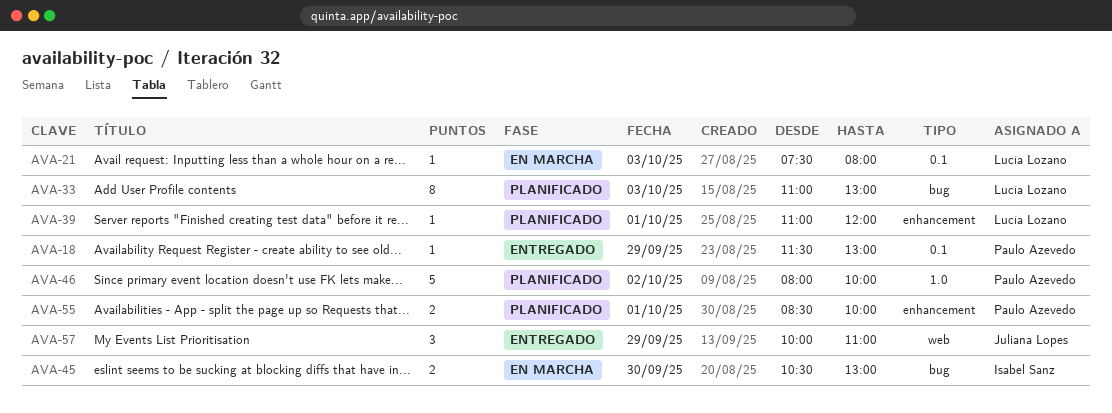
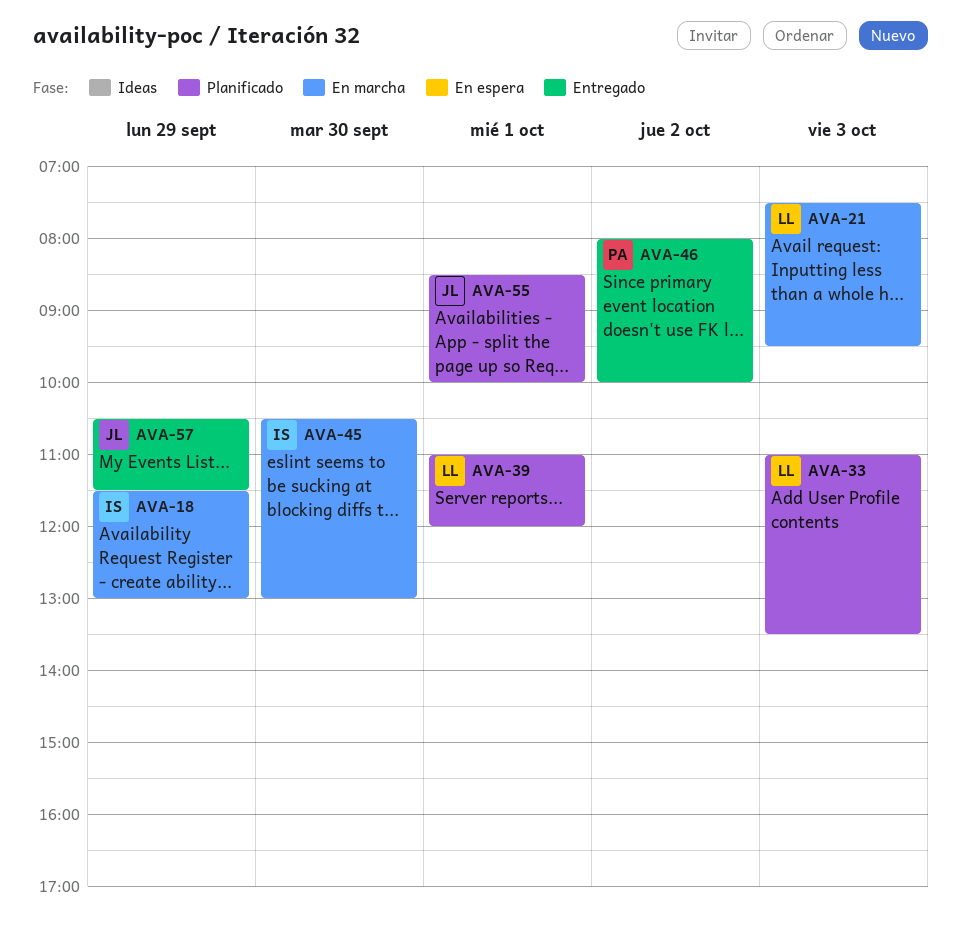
AVA-18, status: Entregado -> En marcha
AVA-18, owner: Paulo Azevedo -> Isabel Sanz
AVA-21, ends: 08:00 -> 09:30
AVA-33, ends: 13:00 -> 13:30
AVA-46, status: Planificado -> Entregado
AVA-55, owner: Paulo Azevedo -> Juliana Lopes
AVA-57, begins: 10:00 -> 10:30
AVA-57, ends: 11:00 -> 11:30

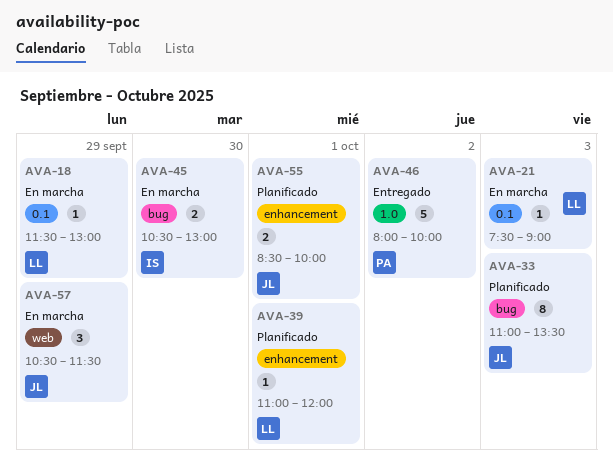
AVA-18, owner: IS -> LL
AVA-21, ends: 09:30 -> 09:00
AVA-33, owner: LL -> JL
AVA-57, status: Entregado -> En marcha

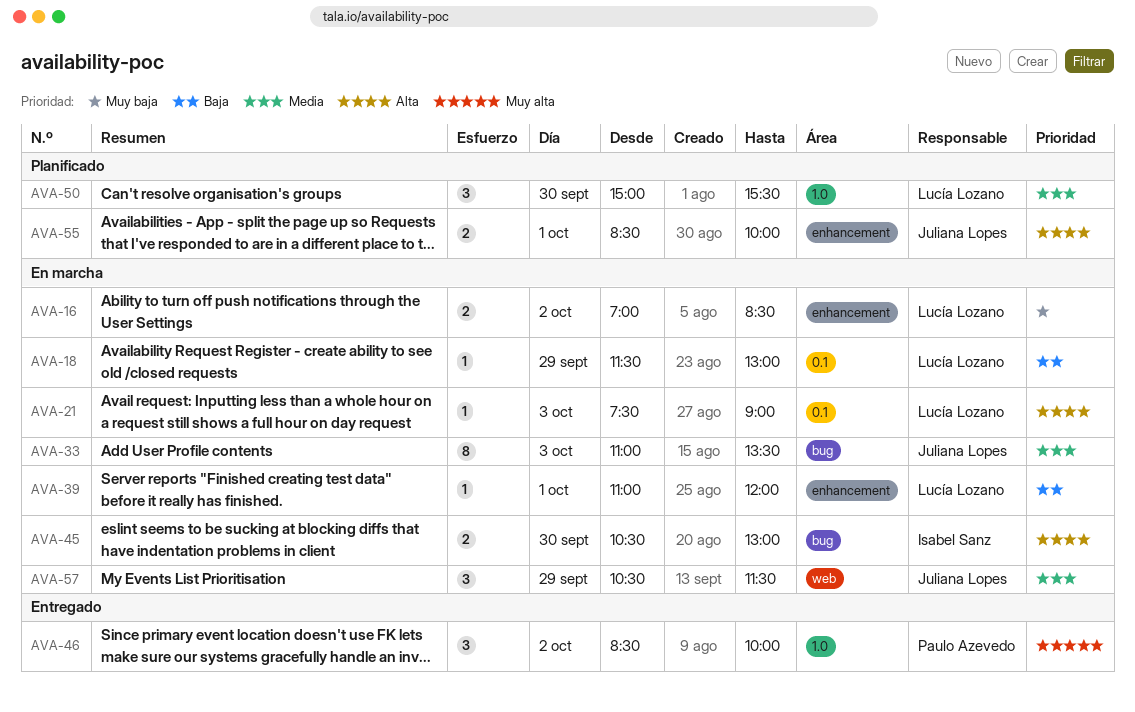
AVA-16: none -> present
AVA-33, status: Planificado -> En marcha
AVA-39, status: Planificado -> En marcha
AVA-46, estimate: 5 -> 3
AVA-46, begins: 08:00 -> 08:30
AVA-50: none -> present

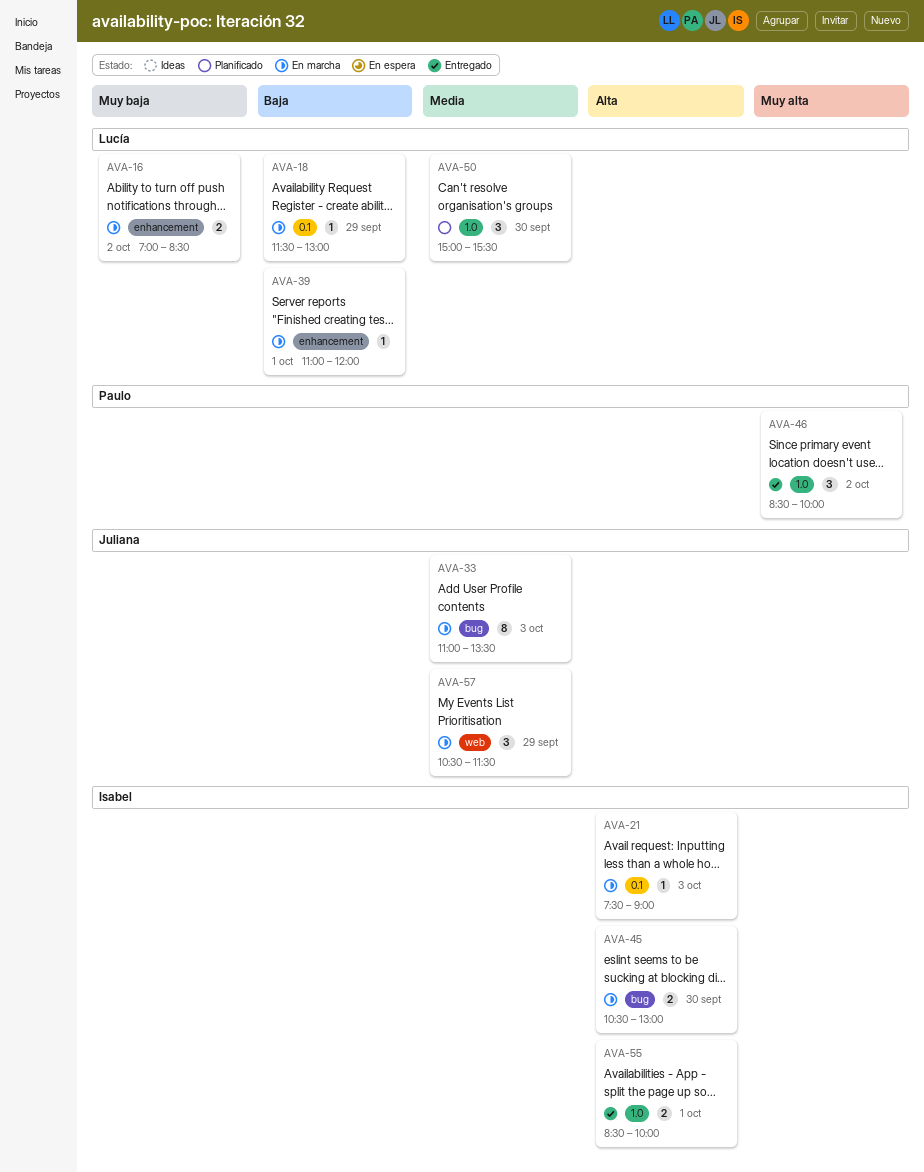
AVA-21, owner: Lucía Lozano -> Isabel Sanz
AVA-55, status: Planificado -> Entregado
AVA-55, owner: Juliana Lopes -> Isabel Sanz
AVA-55, label: enhancement -> 1.0

